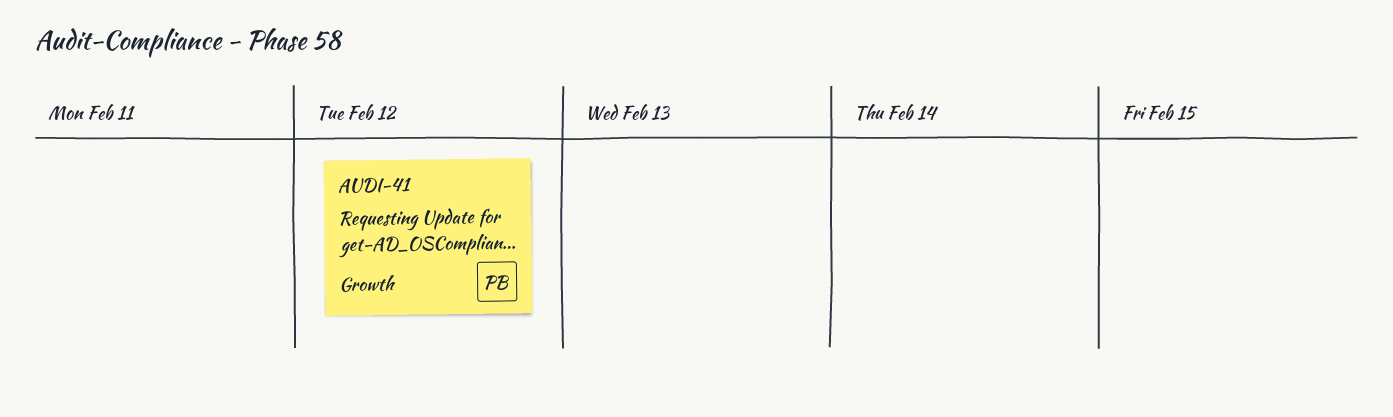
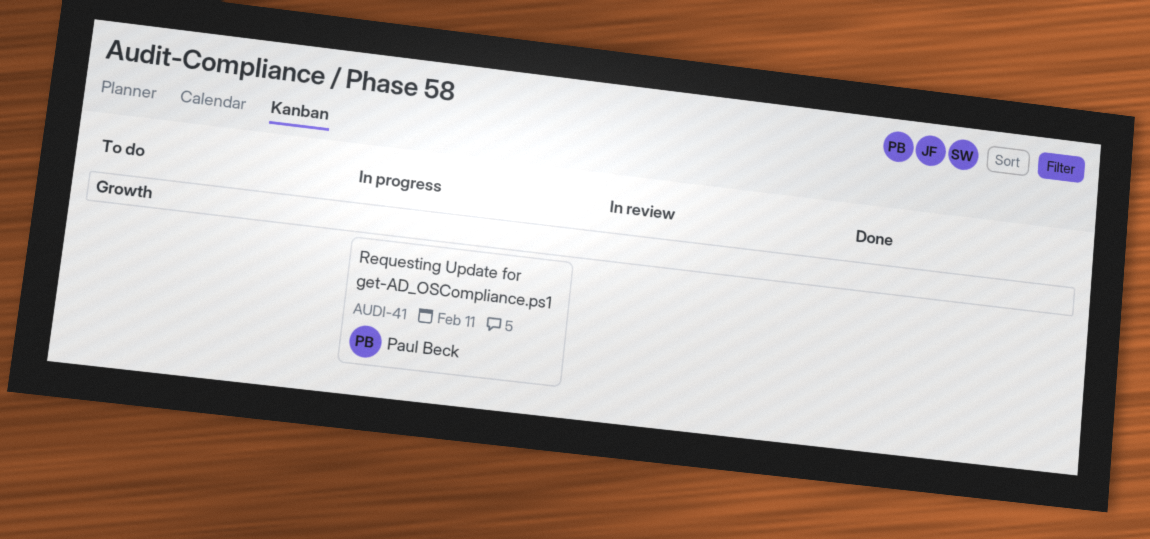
AUDI-41, due: Feb 12 -> Feb 11

